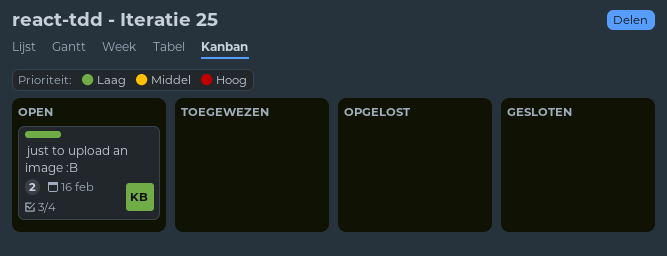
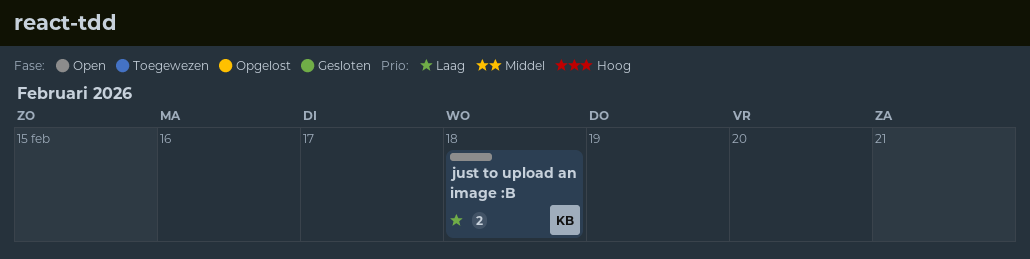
just to upload an image :B, due: Feb 16 -> Feb 18

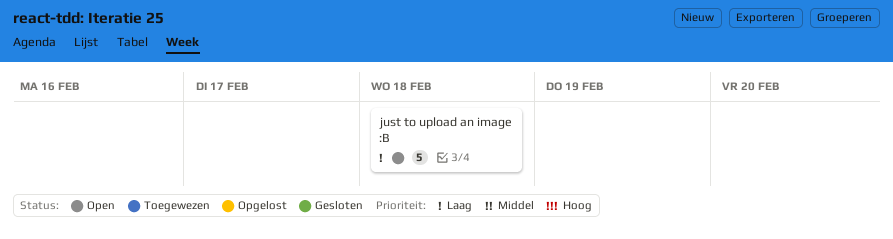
just to upload an image :B, estimate: 2 -> 5

